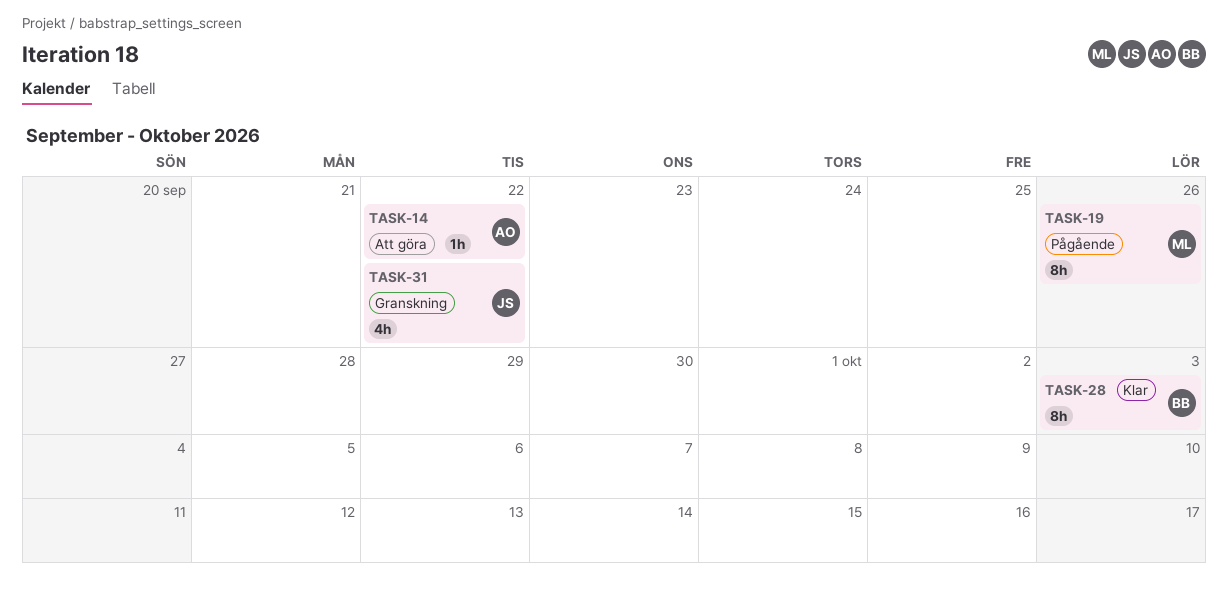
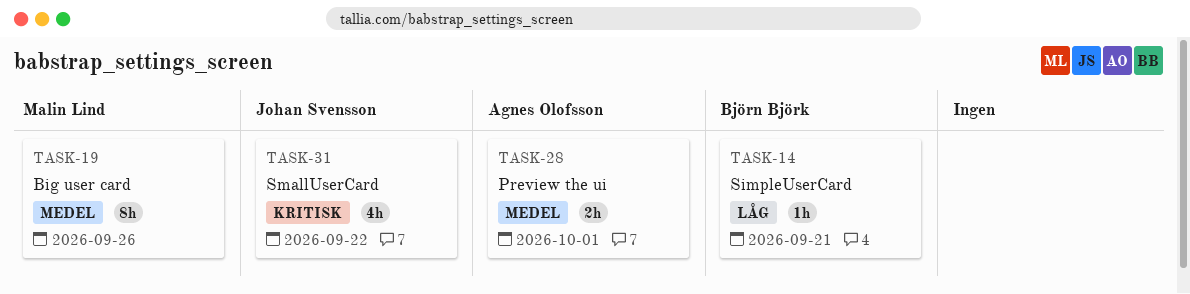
TASK-14, owner: Agnes Olofsson -> Björn Björk
TASK-14, due: Sep 22 -> Sep 21
TASK-28, owner: Björn Björk -> Agnes Olofsson
TASK-28, estimate: 8h -> 2h
TASK-28, due: Oct 3 -> Oct 1

